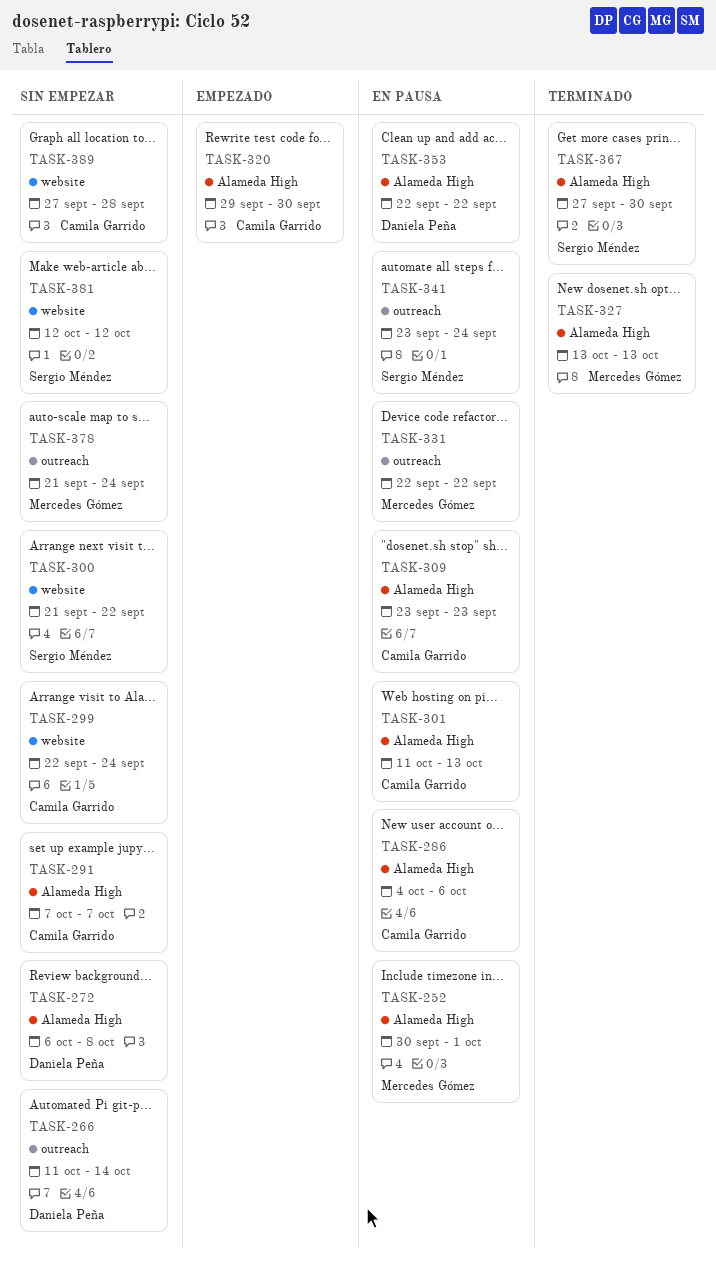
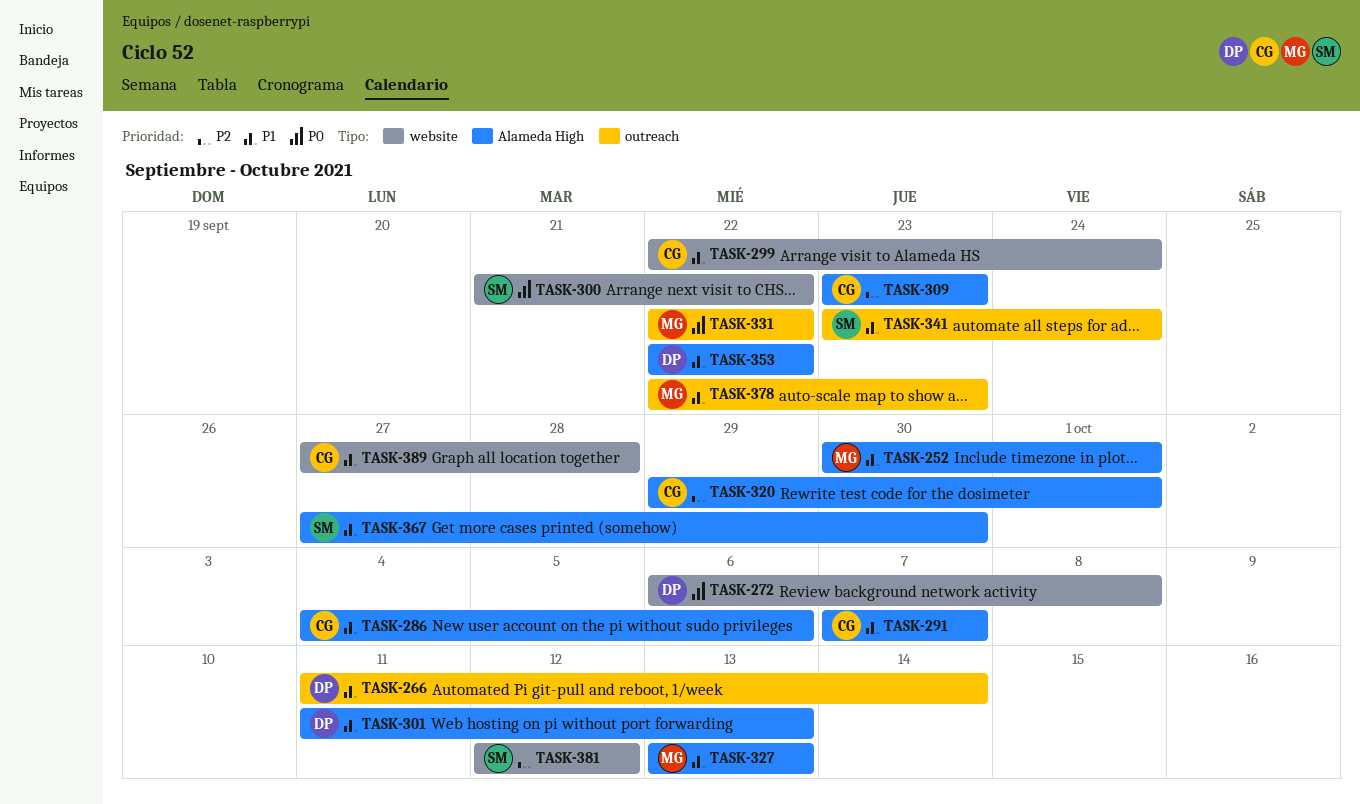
TASK-272, label: Alameda High -> website
TASK-301, owner: Camila Garrido -> Daniela Peña
TASK-320, due: Sep 30 -> Oct 1
TASK-378, start: Sep 21 -> Sep 22
TASK-378, due: Sep 24 -> Sep 23

